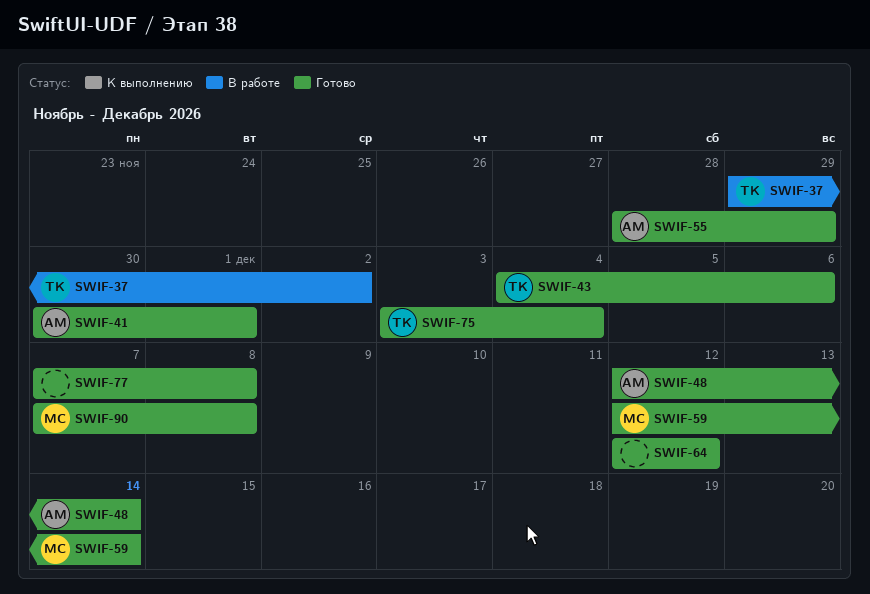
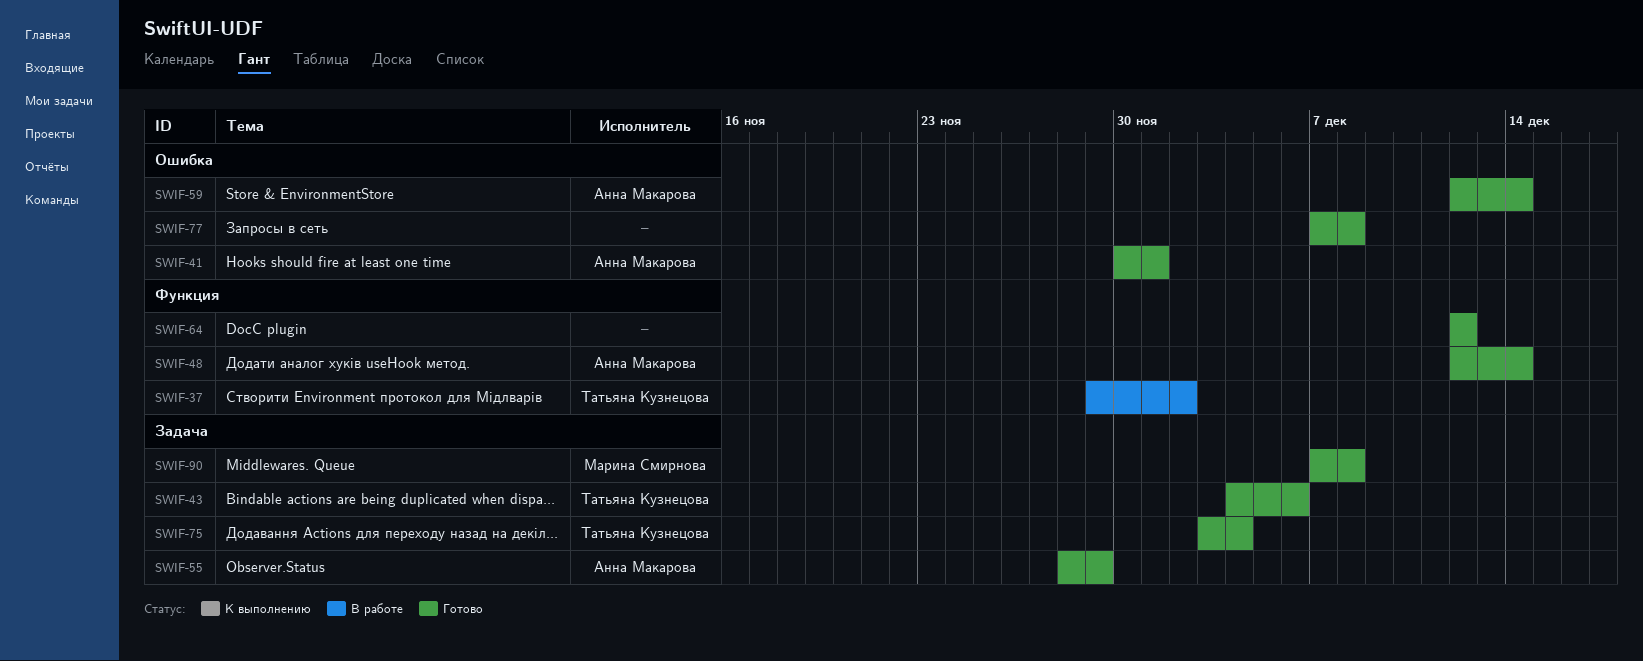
SWIF-59, owner: Марина Смирнова -> Анна Макарова

